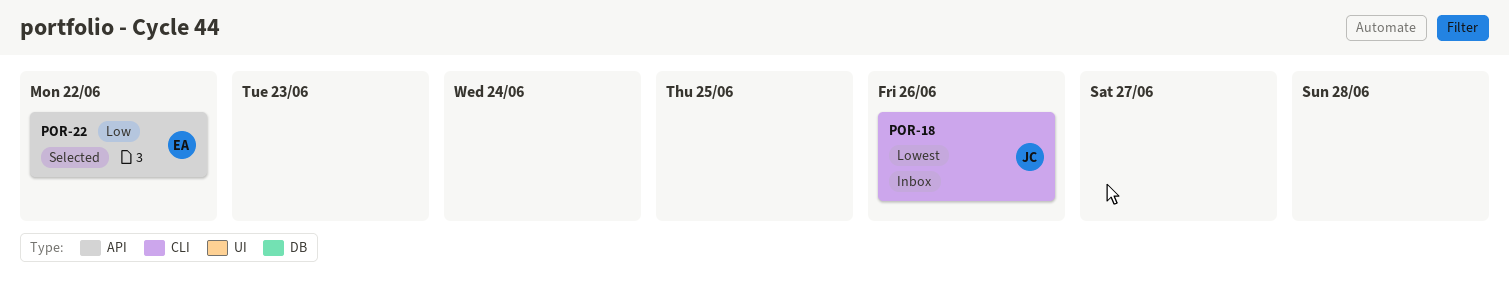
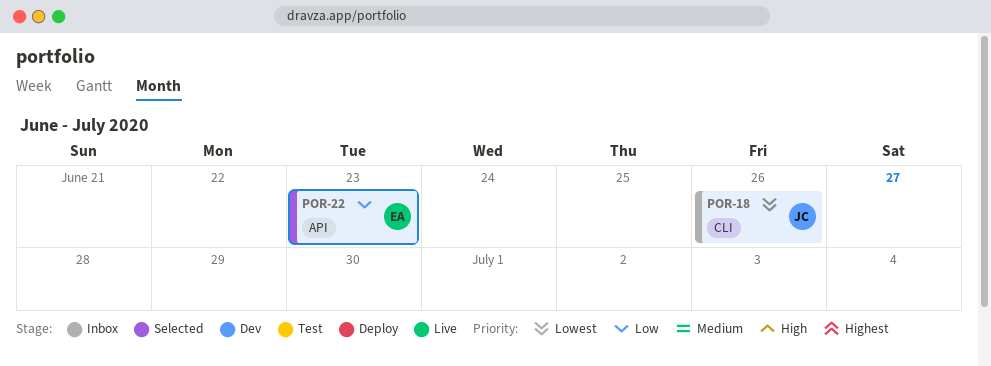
POR-22, due: Jun 22 -> Jun 23

